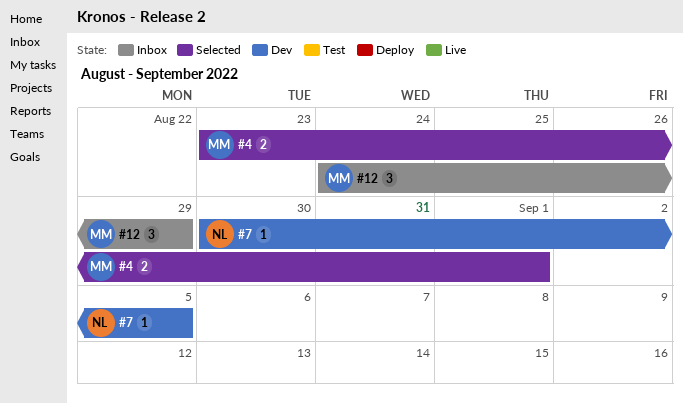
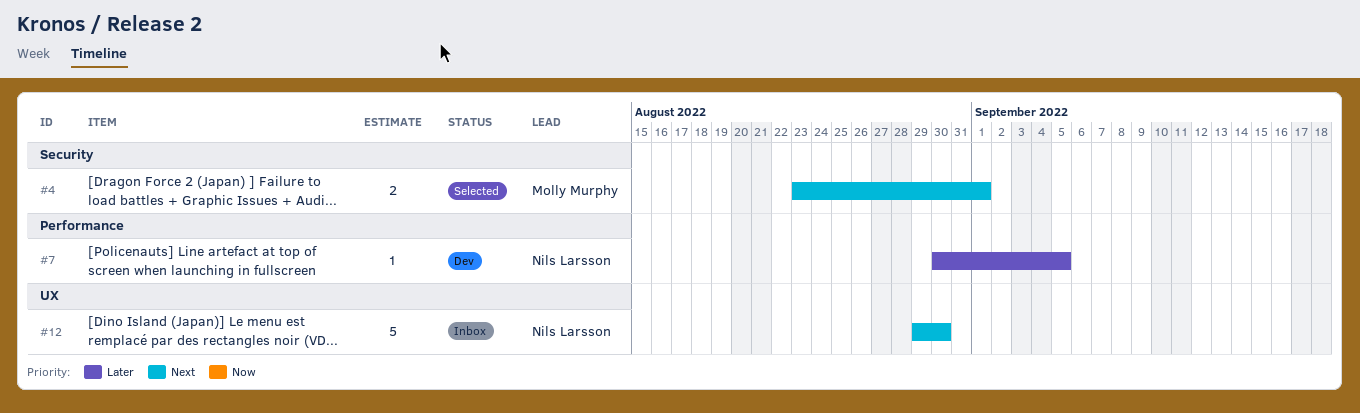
#12, owner: Molly Murphy -> Nils Larsson
#12, estimate: 3 -> 5
#12, start: Aug 24 -> Aug 29
#12, due: Aug 29 -> Aug 30

